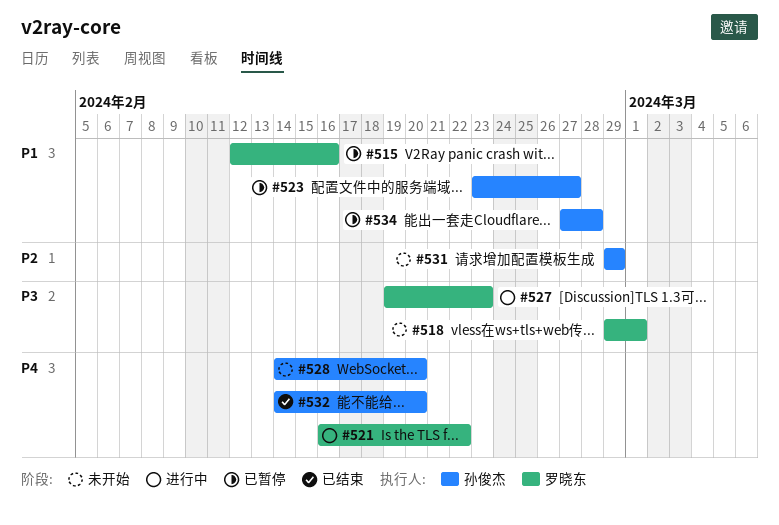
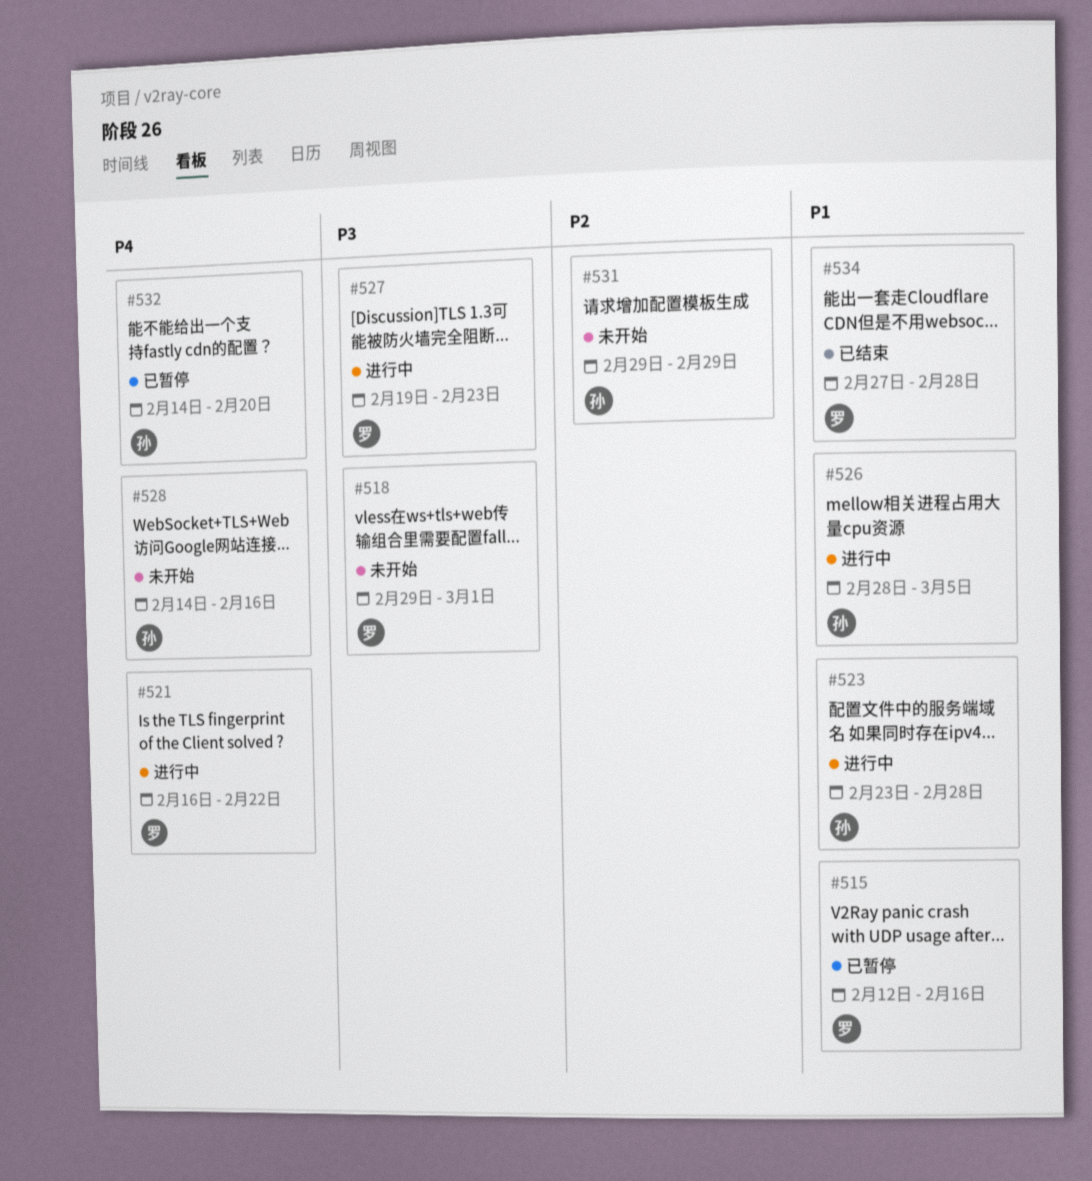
#523, status: 已暂停 -> 进行中
#523, due: Feb 27 -> Feb 28
#526: none -> present
#528, due: Feb 20 -> Feb 16
#532, status: 已结束 -> 已暂停
#534, status: 已暂停 -> 已结束
#534, owner: 孙俊杰 -> 罗晓东

